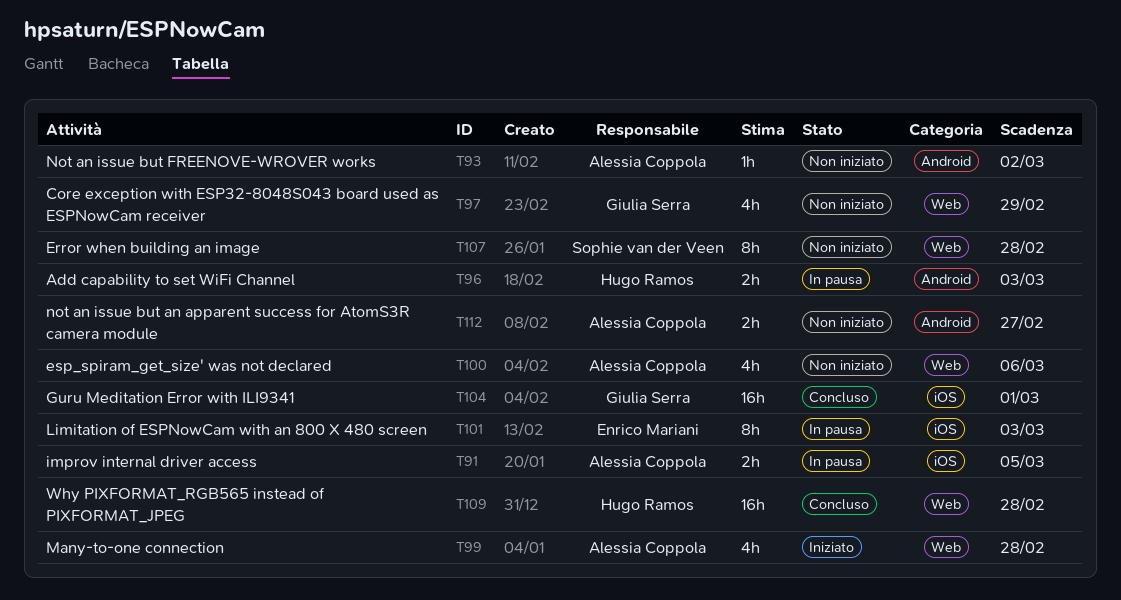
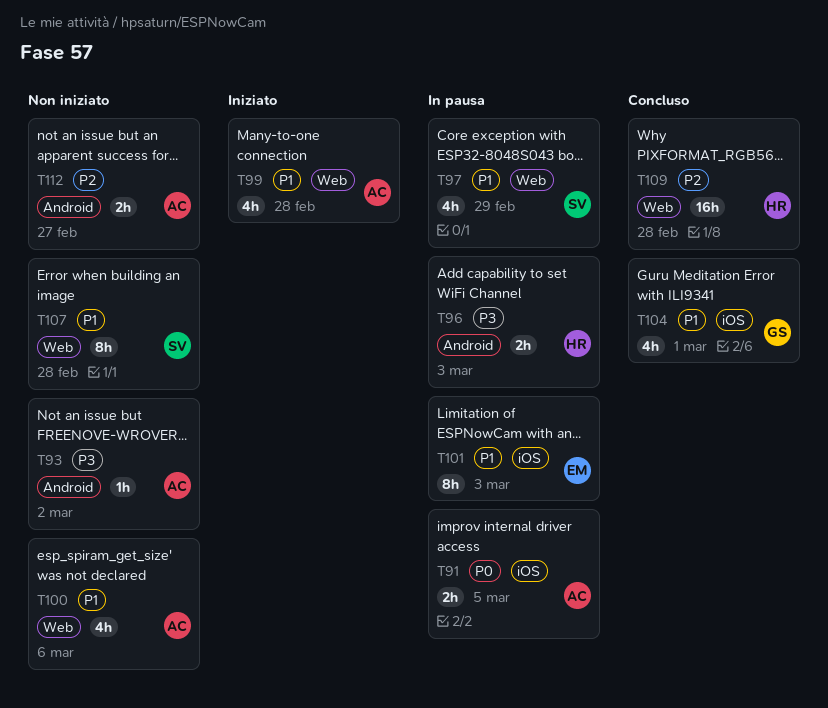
T97, status: Non iniziato -> In pausa
T97, owner: Giulia Serra -> Sophie van der Veen
T104, estimate: 16h -> 4h

